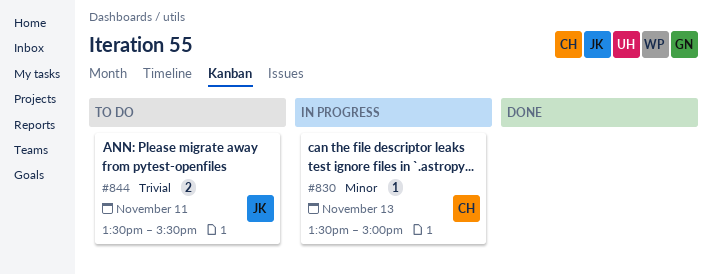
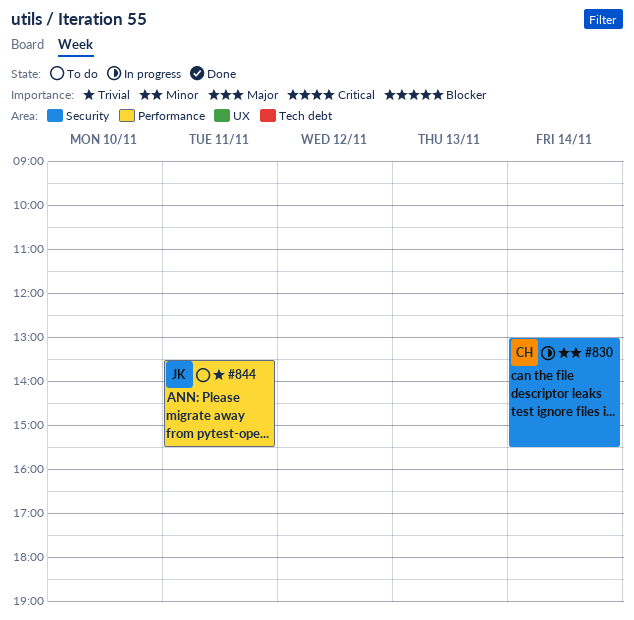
#830, day: Nov 13 -> Nov 14
#830, begins: 13:30 -> 13:00
#830, ends: 15:00 -> 15:30

